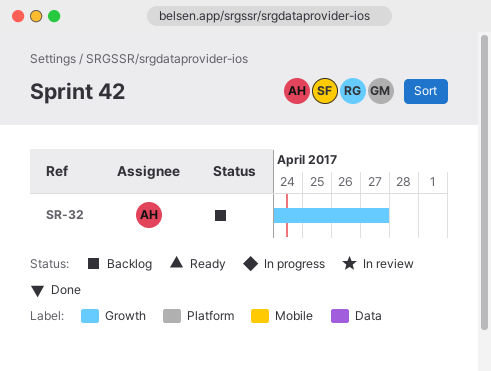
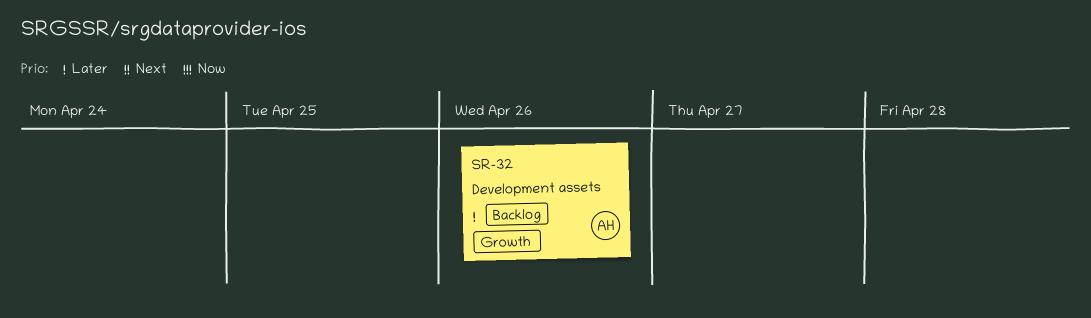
SR-32, due: Apr 27 -> Apr 26

